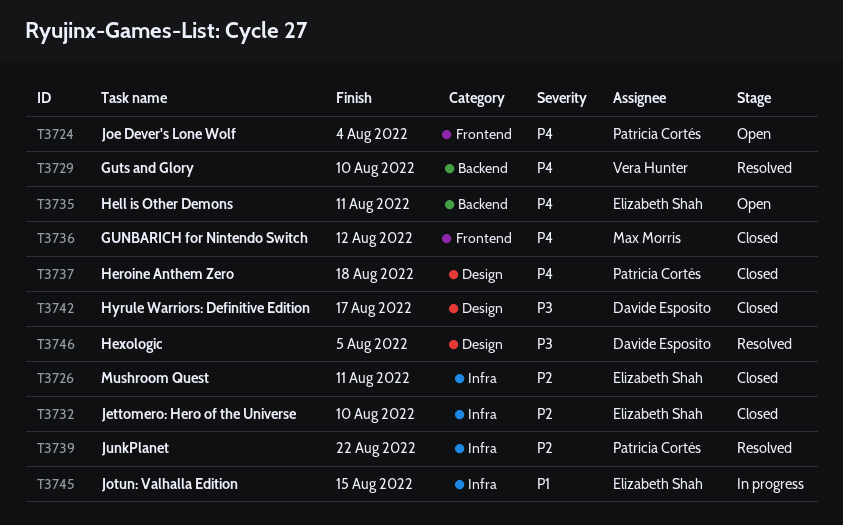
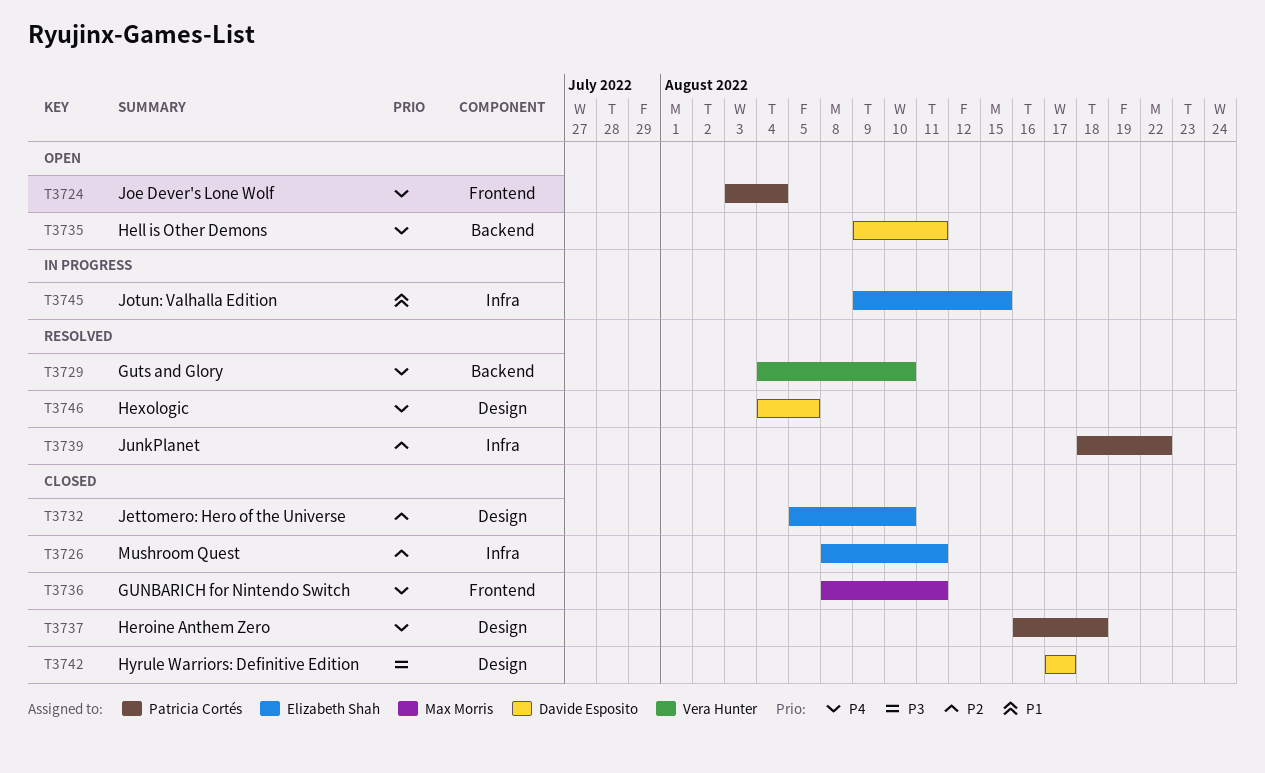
T3732, label: Infra -> Design
T3735, owner: Elizabeth Shah -> Davide Esposito
T3736, due: Aug 12 -> Aug 11
T3746, priority: P3 -> P4

